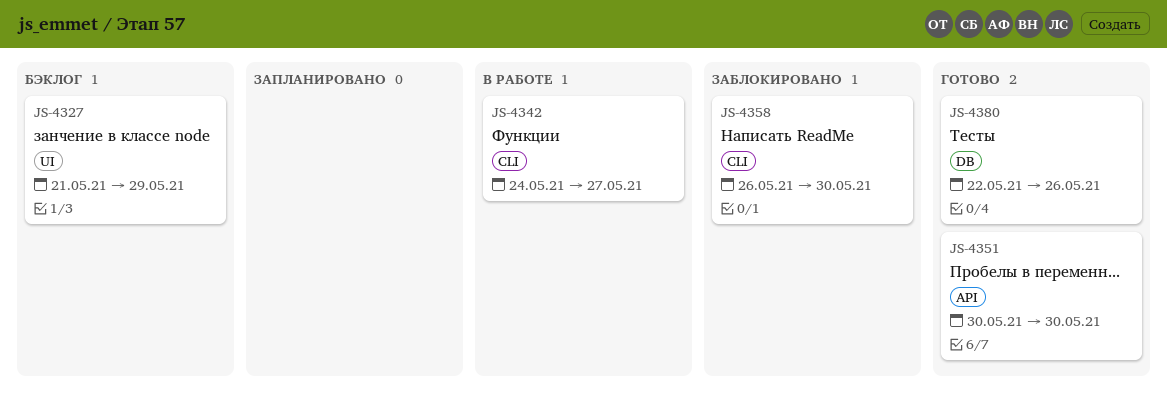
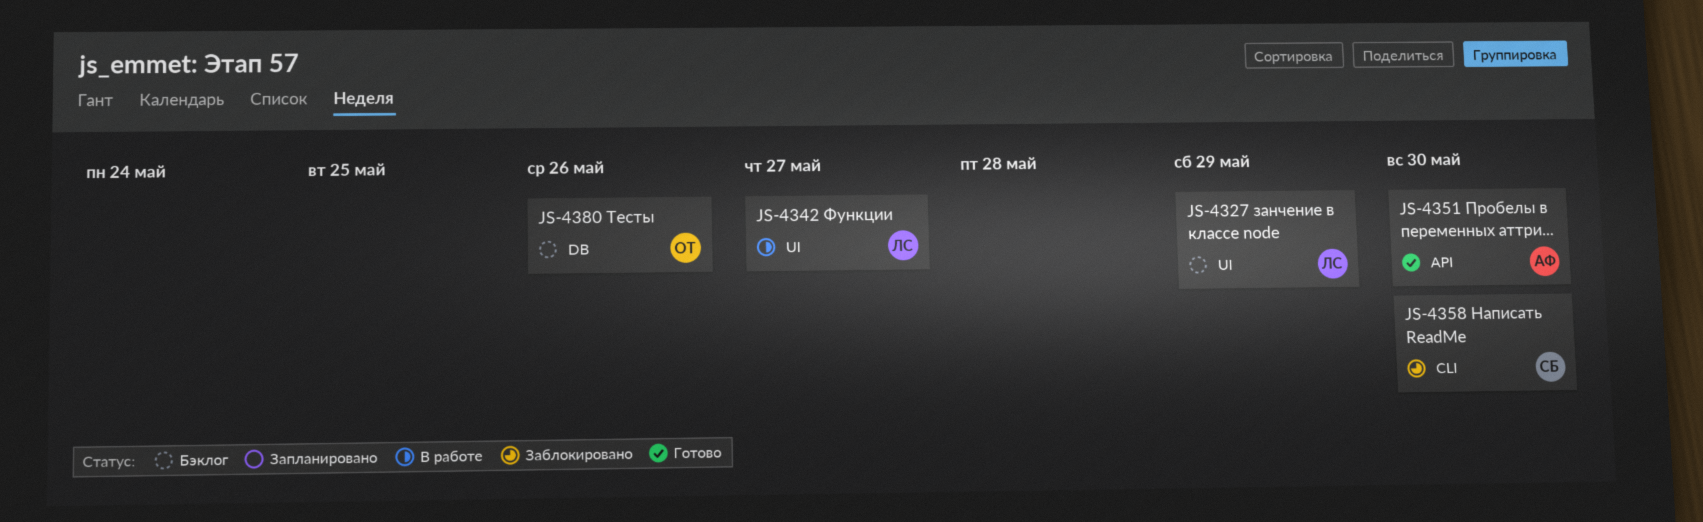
JS-4342, label: CLI -> UI
JS-4380, status: Готово -> Бэклог

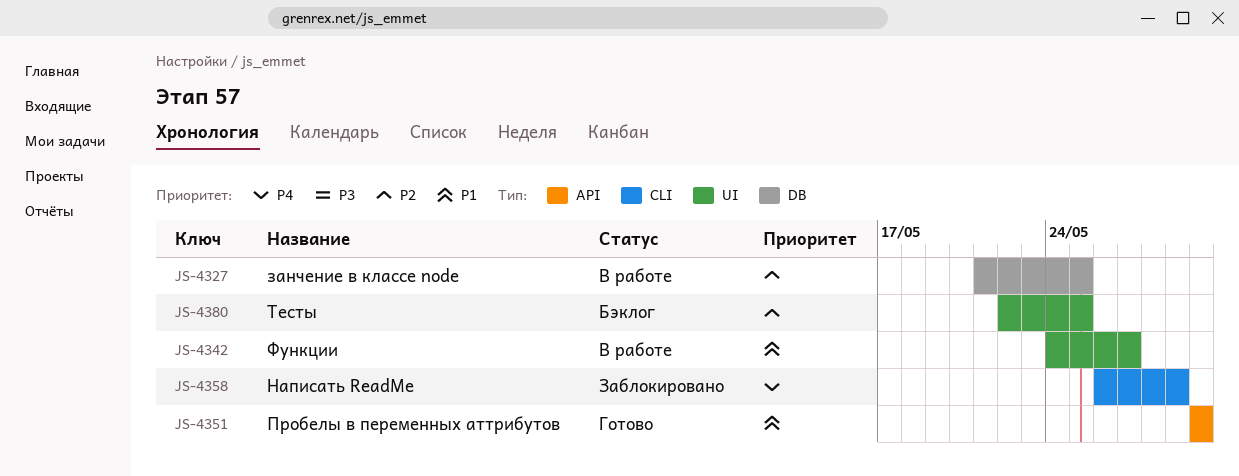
JS-4327, status: Бэклог -> В работе
JS-4327, label: UI -> DB
JS-4327, due: May 29 -> May 25
JS-4358, due: May 30 -> May 29
JS-4380, label: DB -> UI
JS-4380, due: May 26 -> May 25

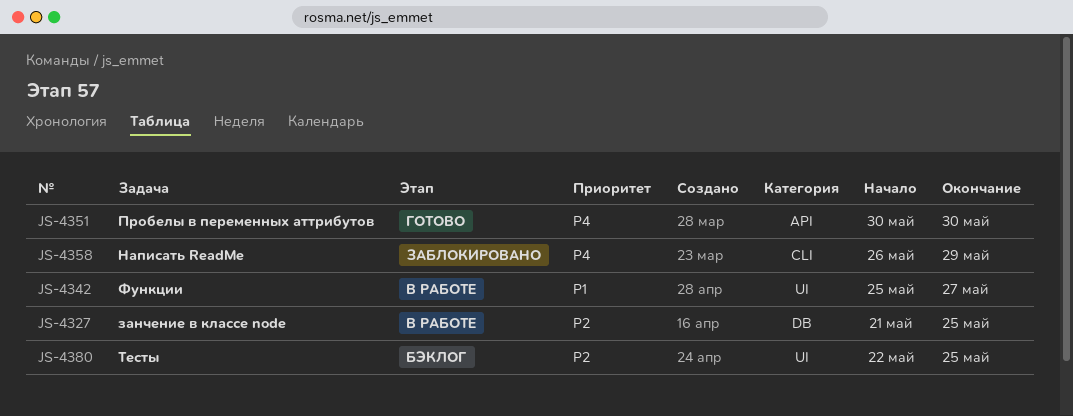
JS-4342, start: May 24 -> May 25
JS-4351, priority: P1 -> P4

